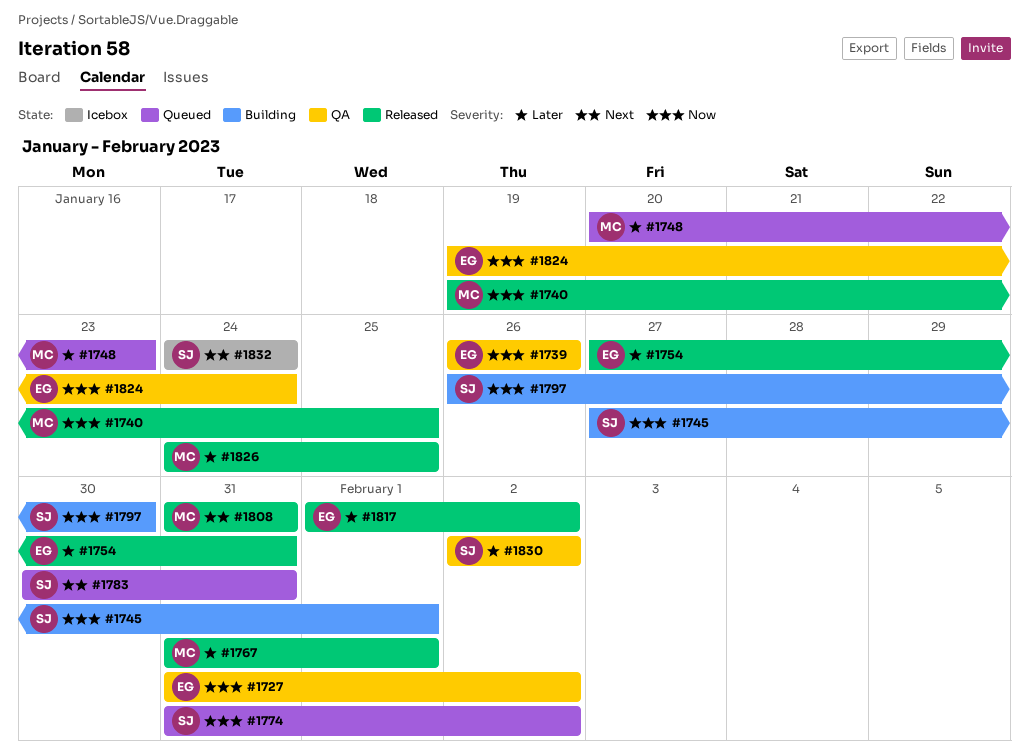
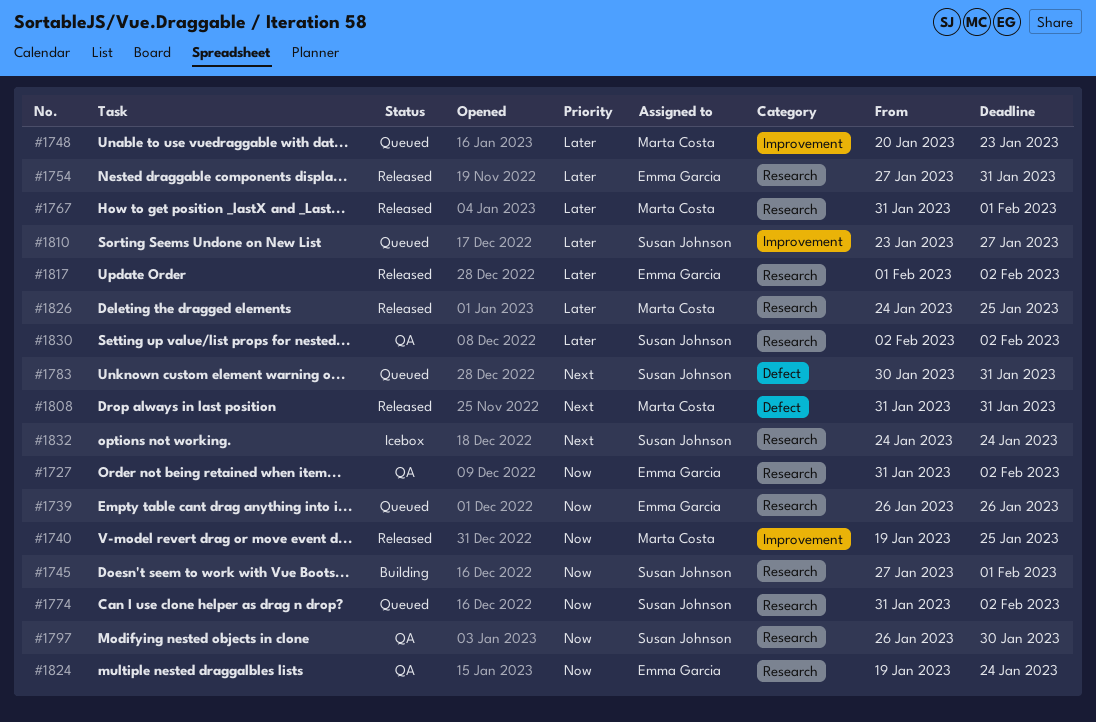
#1739, status: QA -> Queued
#1797, status: Building -> QA
#1810: none -> present

